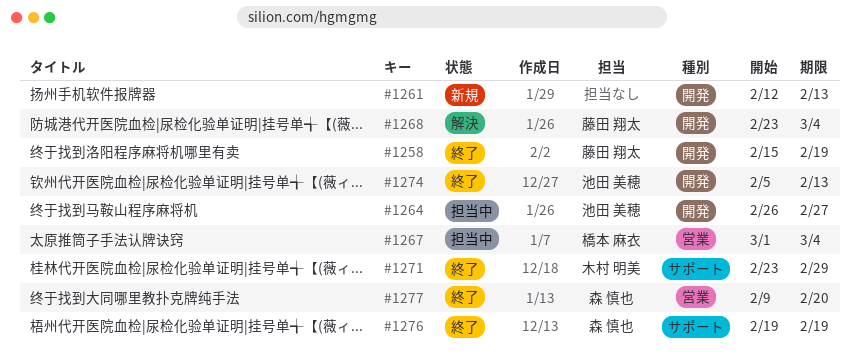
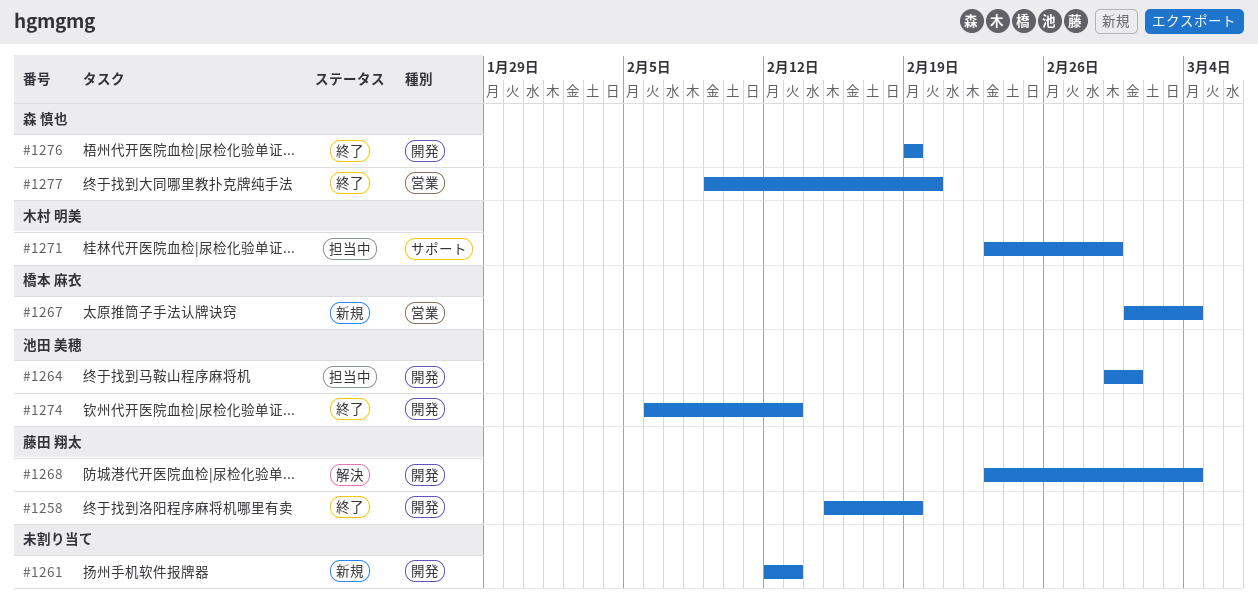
#1264, start: Feb 26 -> Feb 29
#1264, due: Feb 27 -> Mar 1
#1267, status: 担当中 -> 新規
#1271, status: 終了 -> 担当中
#1274, start: Feb 5 -> Feb 6
#1276, label: サポート -> 開発

